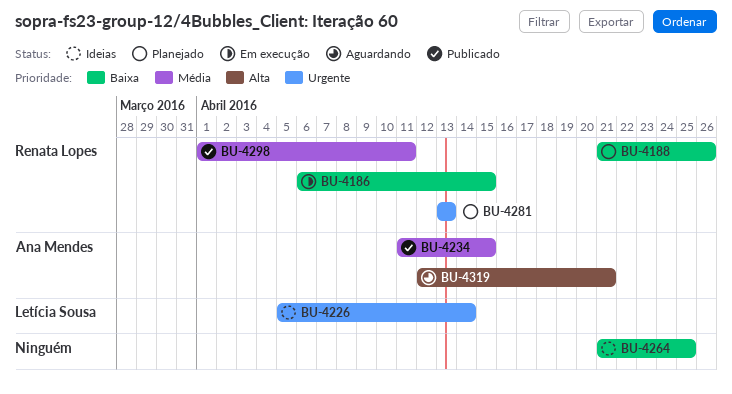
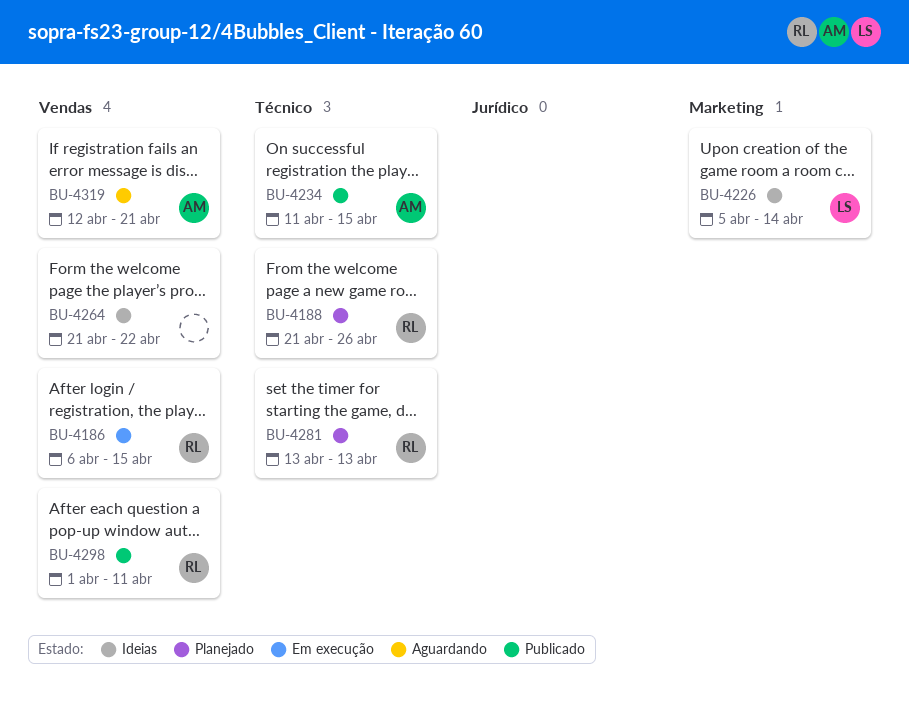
BU-4264, due: Apr 25 -> Apr 22

